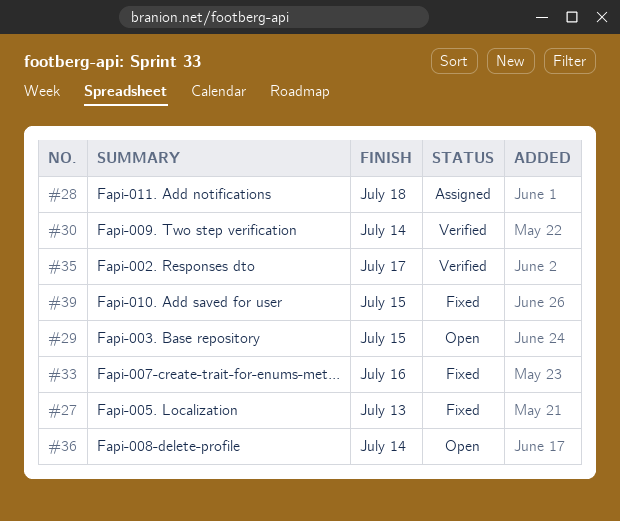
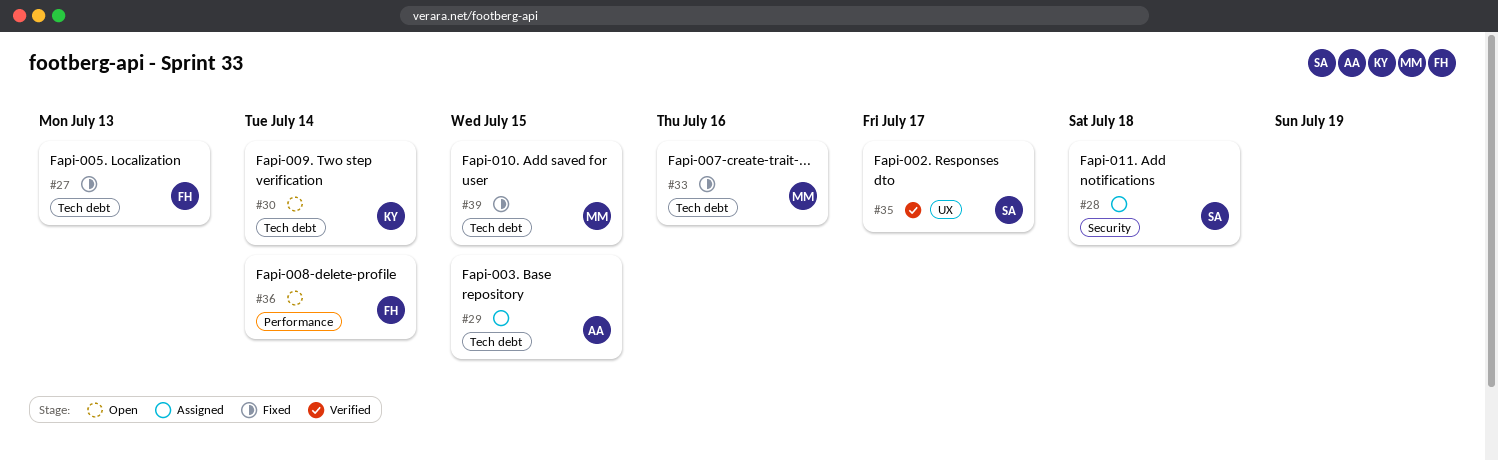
#29, status: Open -> Assigned
#30, status: Verified -> Open

